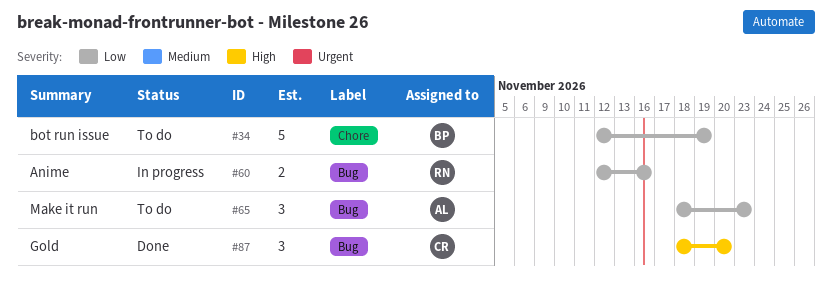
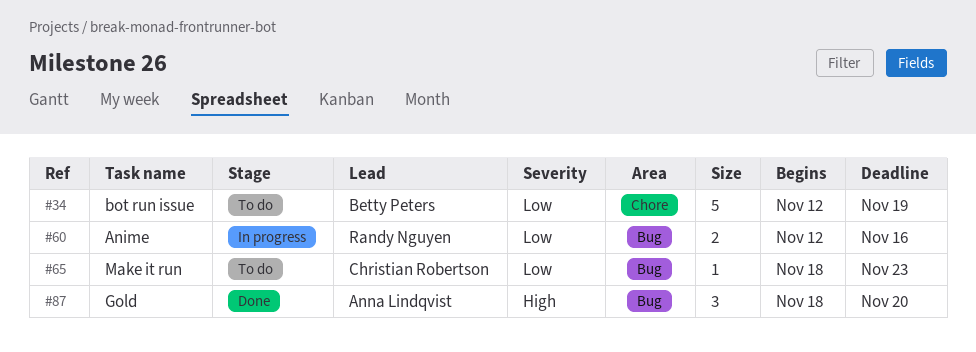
#65, owner: Anna Lindqvist -> Christian Robertson
#65, estimate: 3 -> 1
#87, owner: Christian Robertson -> Anna Lindqvist

